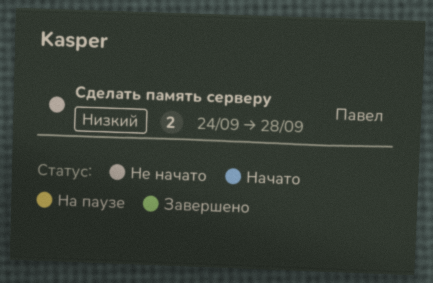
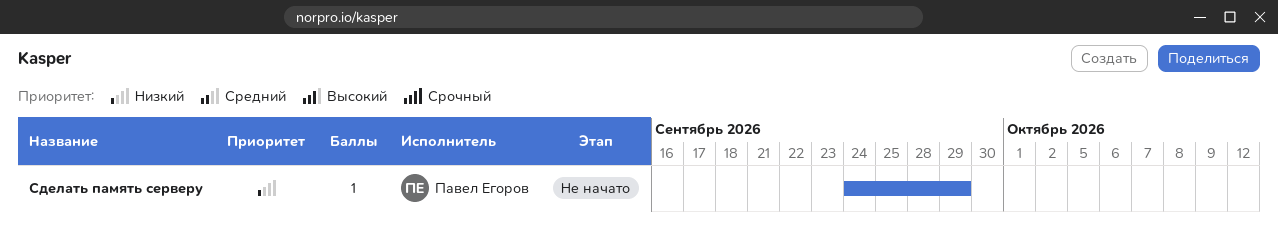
Сделать память серверу, estimate: 2 -> 1
Сделать память серверу, due: Sep 28 -> Sep 29

